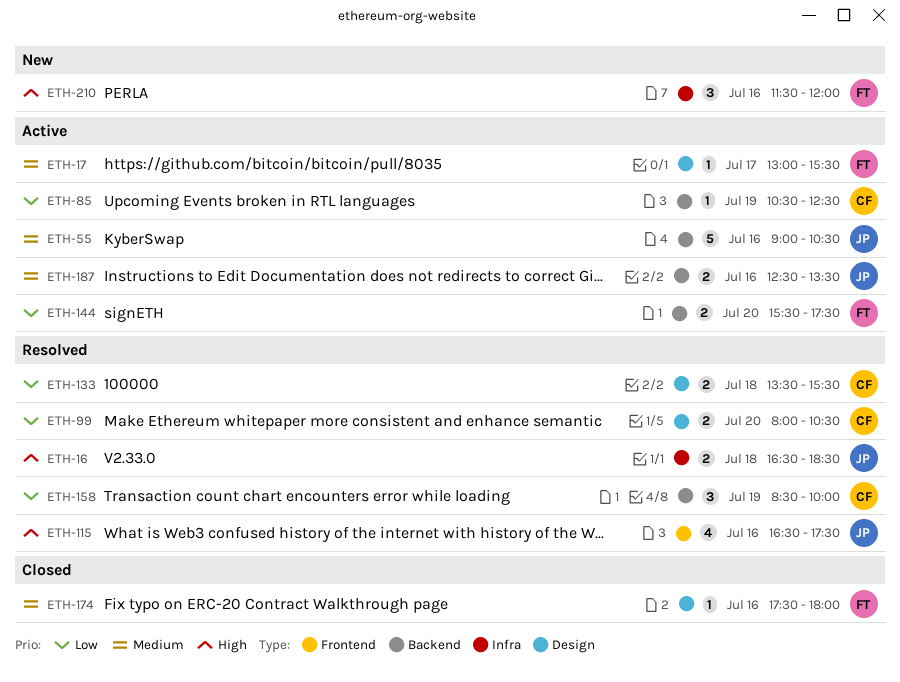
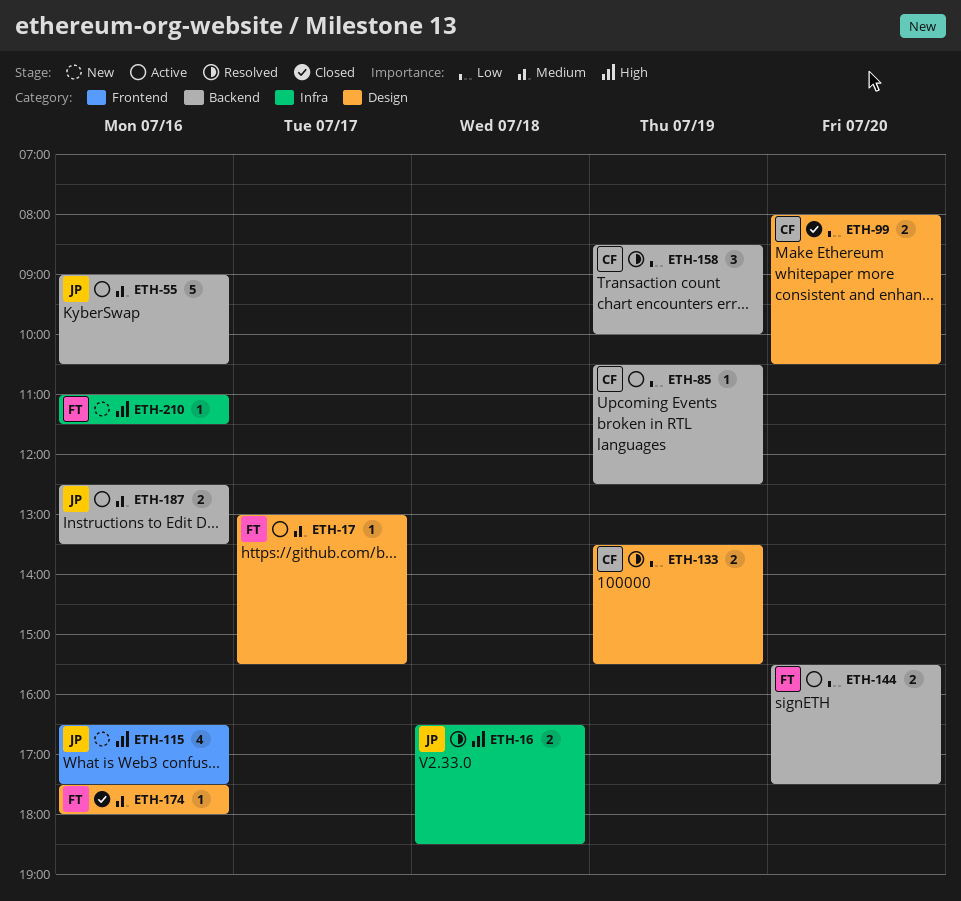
ETH-99, status: Resolved -> Closed
ETH-115, status: Resolved -> New
ETH-133, day: Jul 18 -> Jul 19
ETH-210, estimate: 3 -> 1
ETH-210, begins: 11:30 -> 11:00
ETH-210, ends: 12:00 -> 11:30

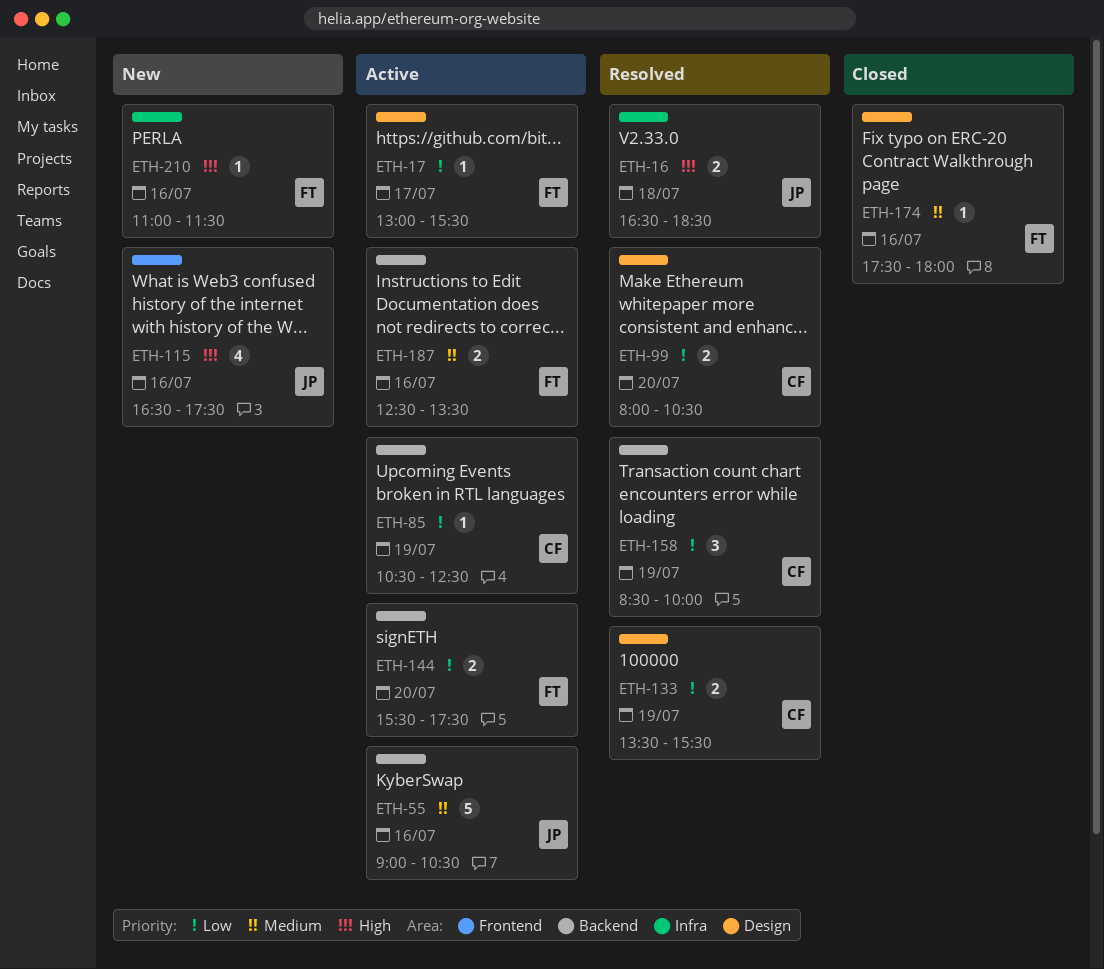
ETH-17, priority: Medium -> Low
ETH-99, status: Closed -> Resolved
ETH-187, owner: JP -> FT

